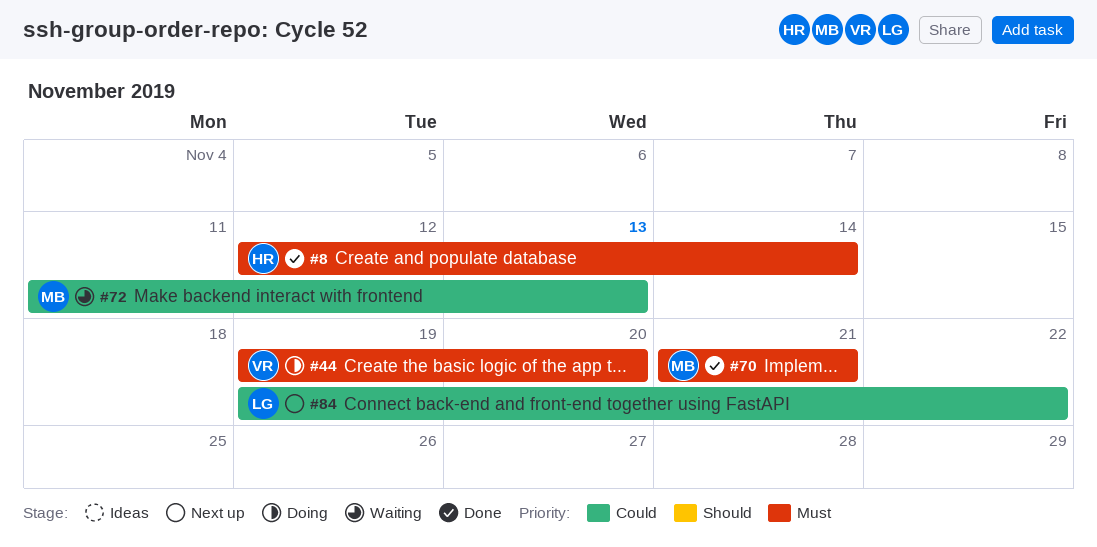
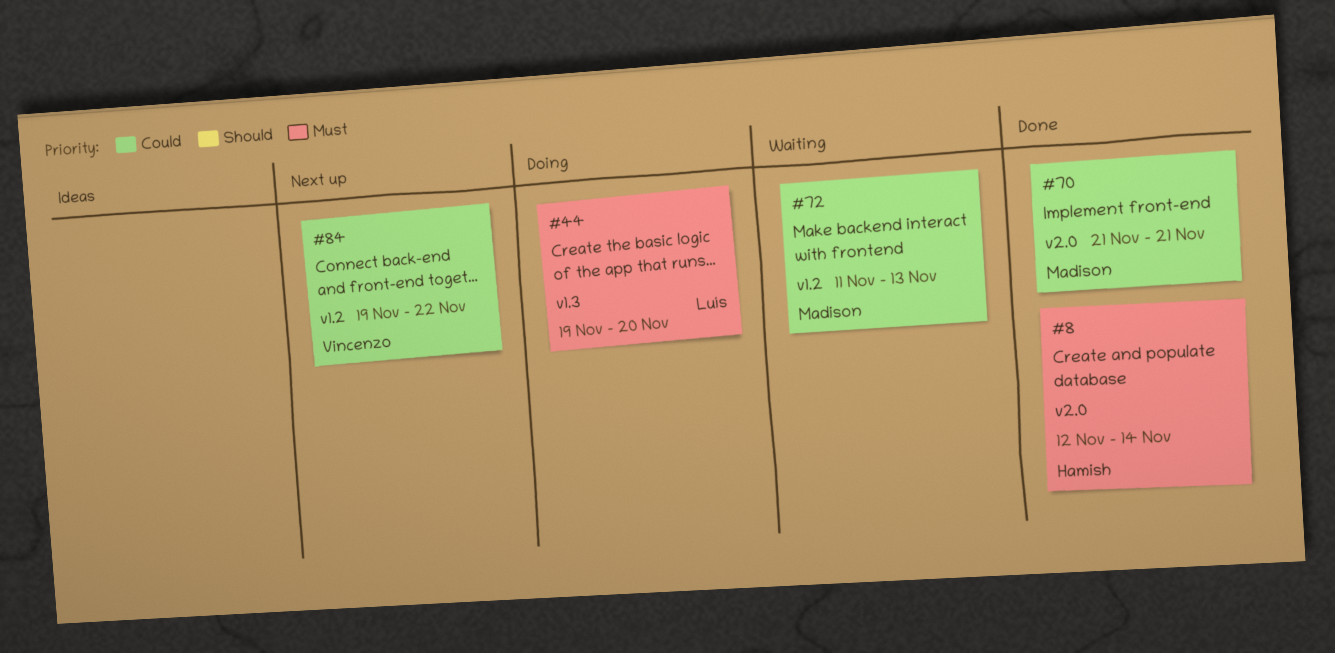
#44, owner: Vincenzo -> Luís
#70, priority: Must -> Could
#84, owner: Luís -> Vincenzo

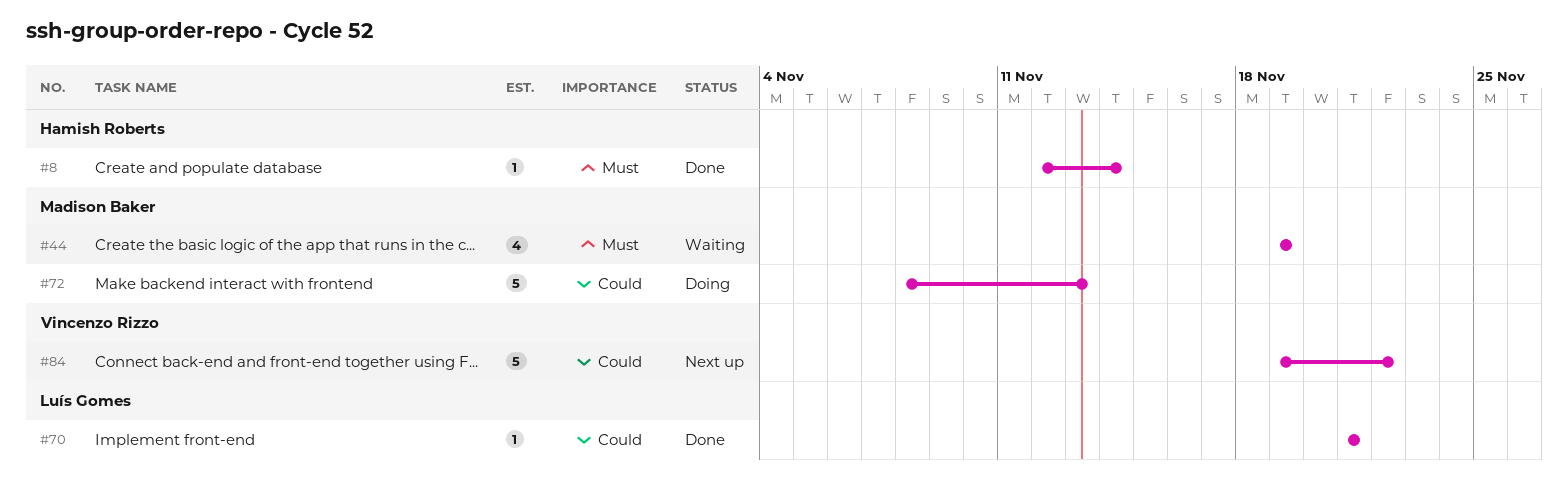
#44, status: Doing -> Waiting
#44, owner: Luís Gomes -> Madison Baker
#44, due: Nov 20 -> Nov 19
#70, owner: Madison Baker -> Luís Gomes
#72, status: Waiting -> Doing
#72, start: Nov 11 -> Nov 8

